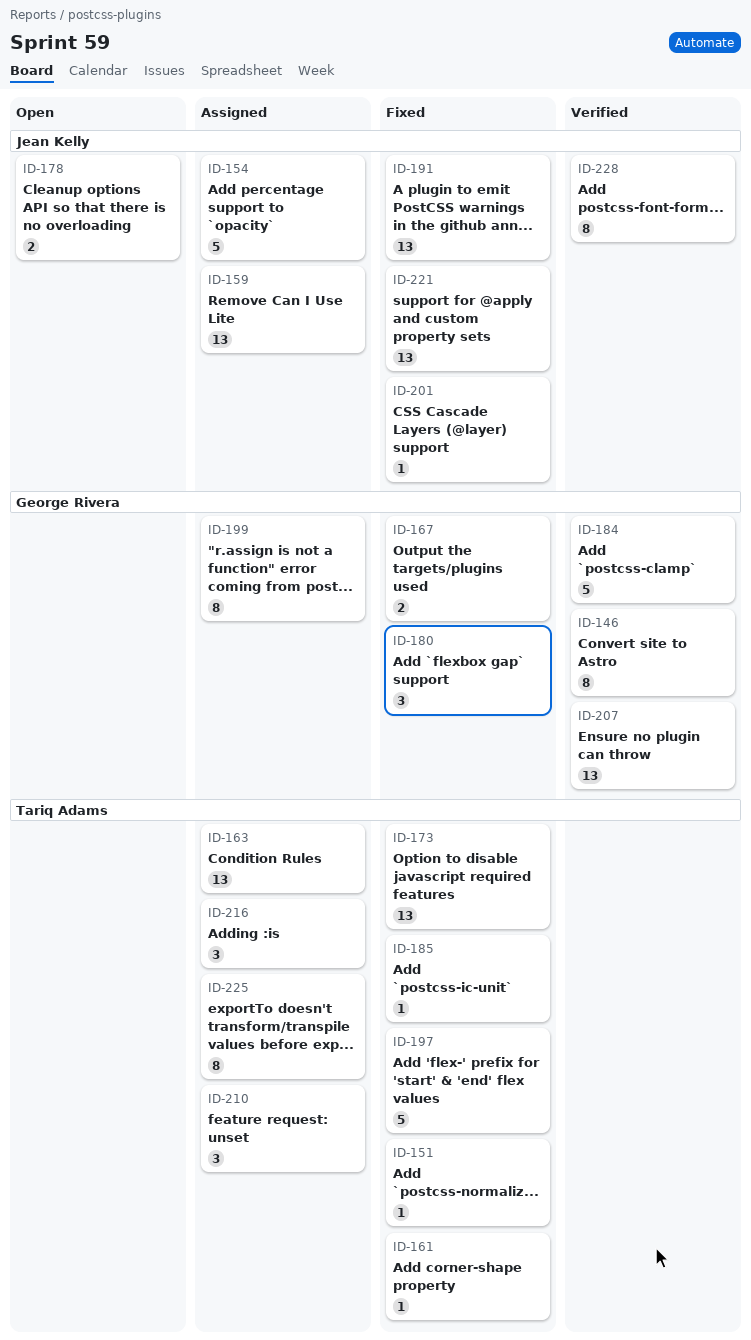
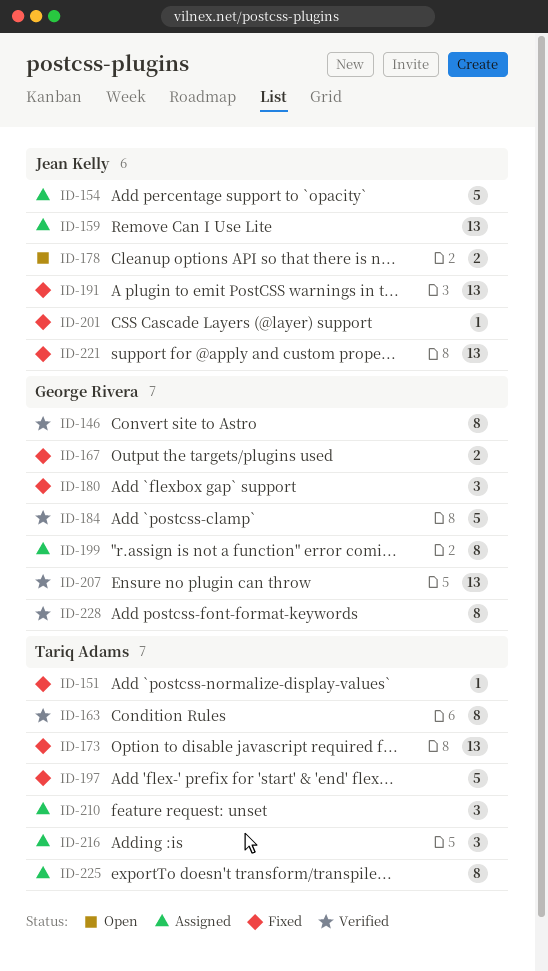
ID-161: present -> none
ID-163, status: Assigned -> Verified
ID-163, estimate: 13 -> 8
ID-185: present -> none
ID-228, owner: Jean Kelly -> George Rivera

